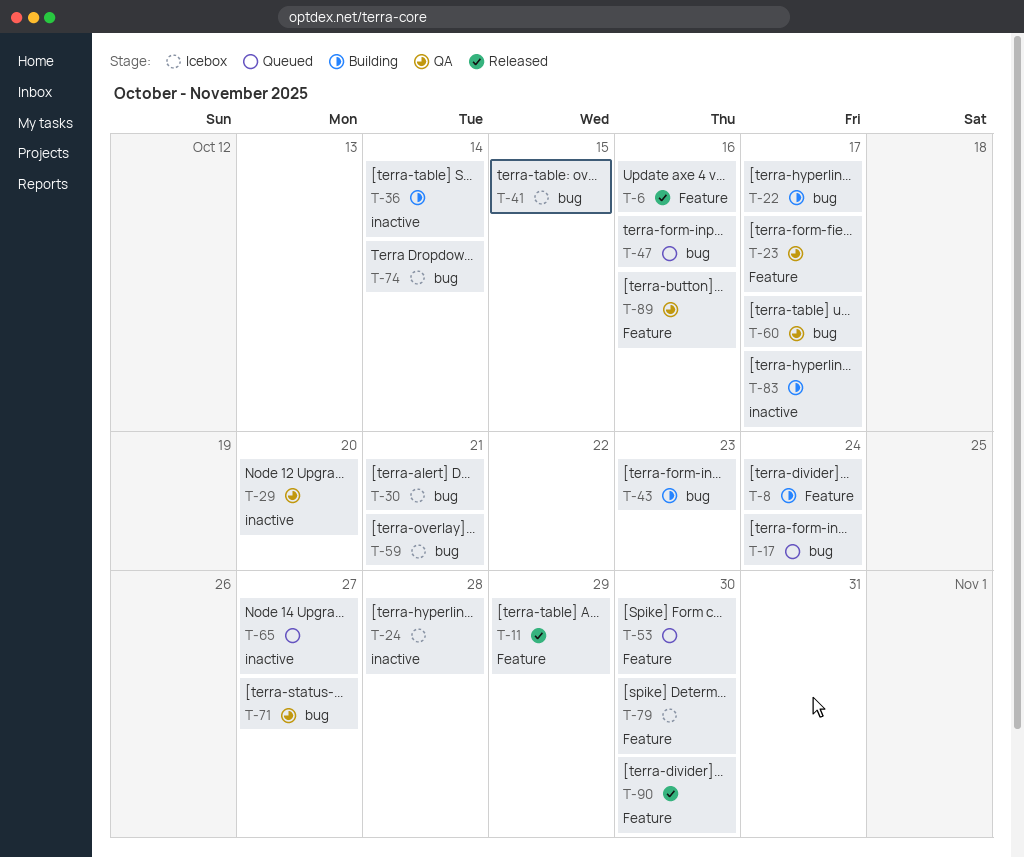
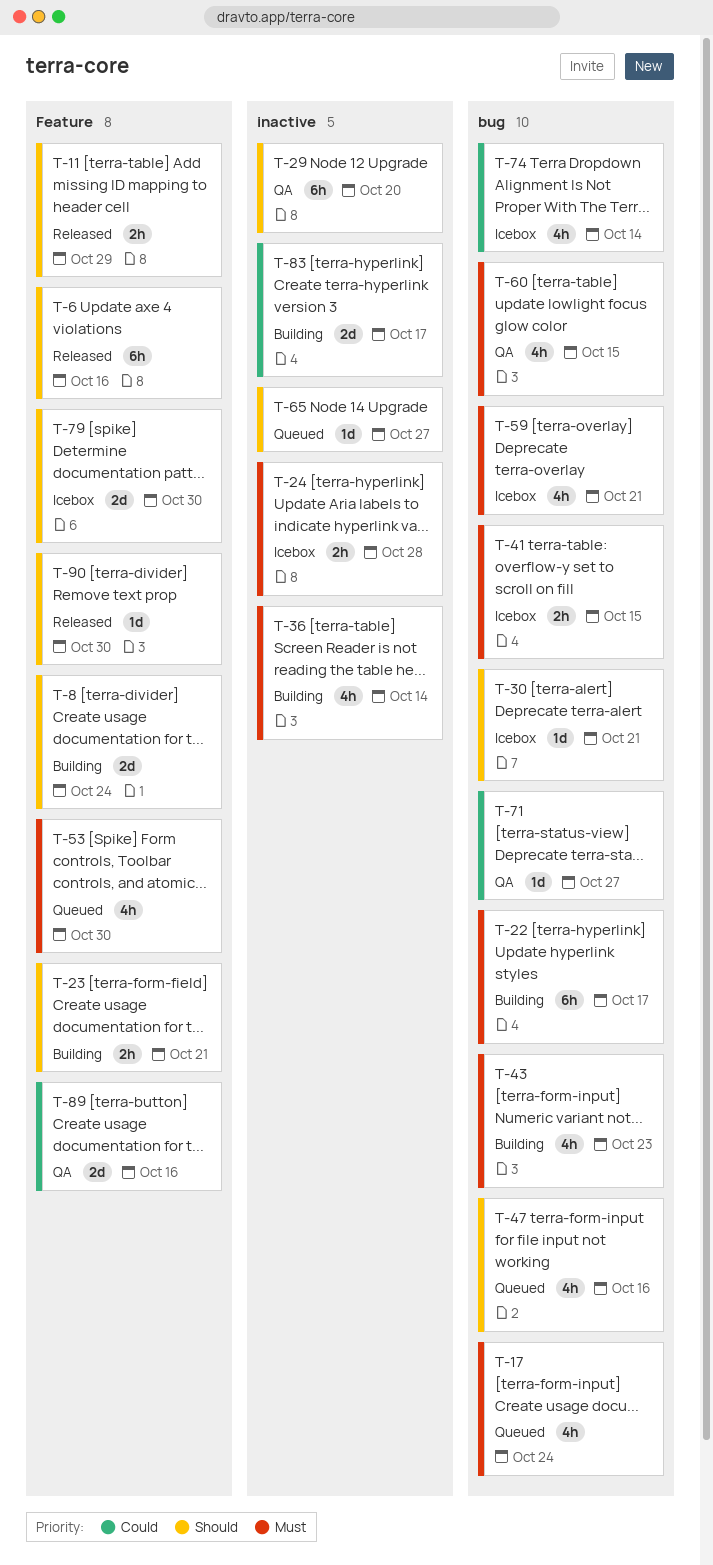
T-23, status: QA -> Building
T-23, due: Oct 17 -> Oct 21
T-60, due: Oct 17 -> Oct 15

